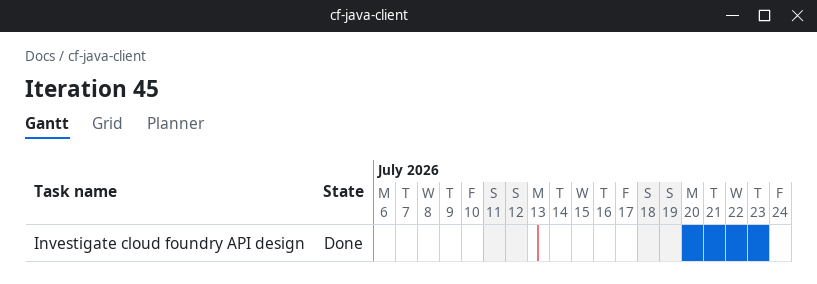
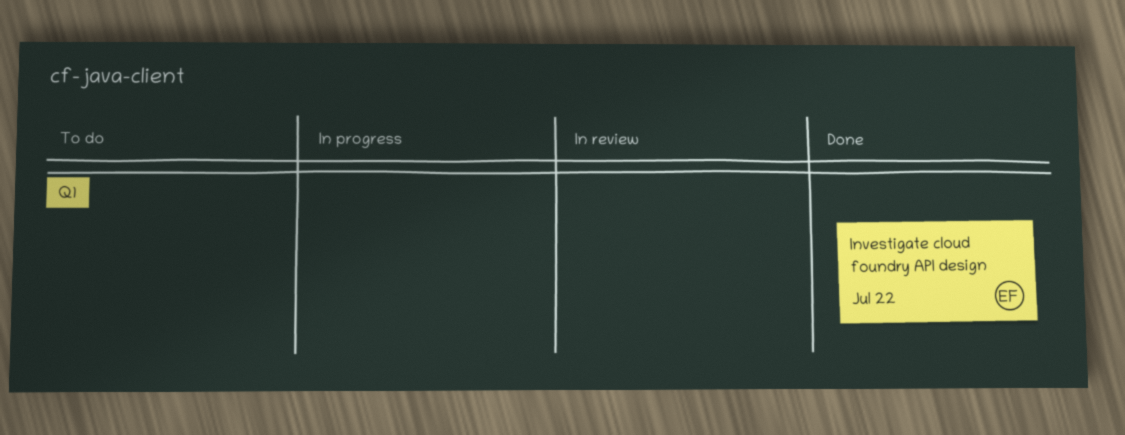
Investigate cloud foundry API design, due: Jul 23 -> Jul 22

